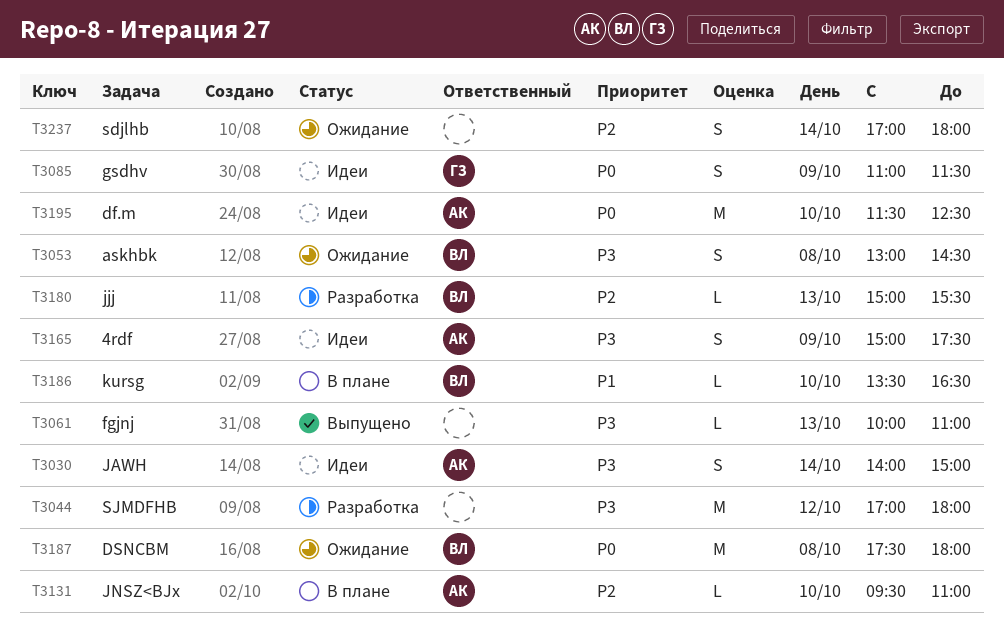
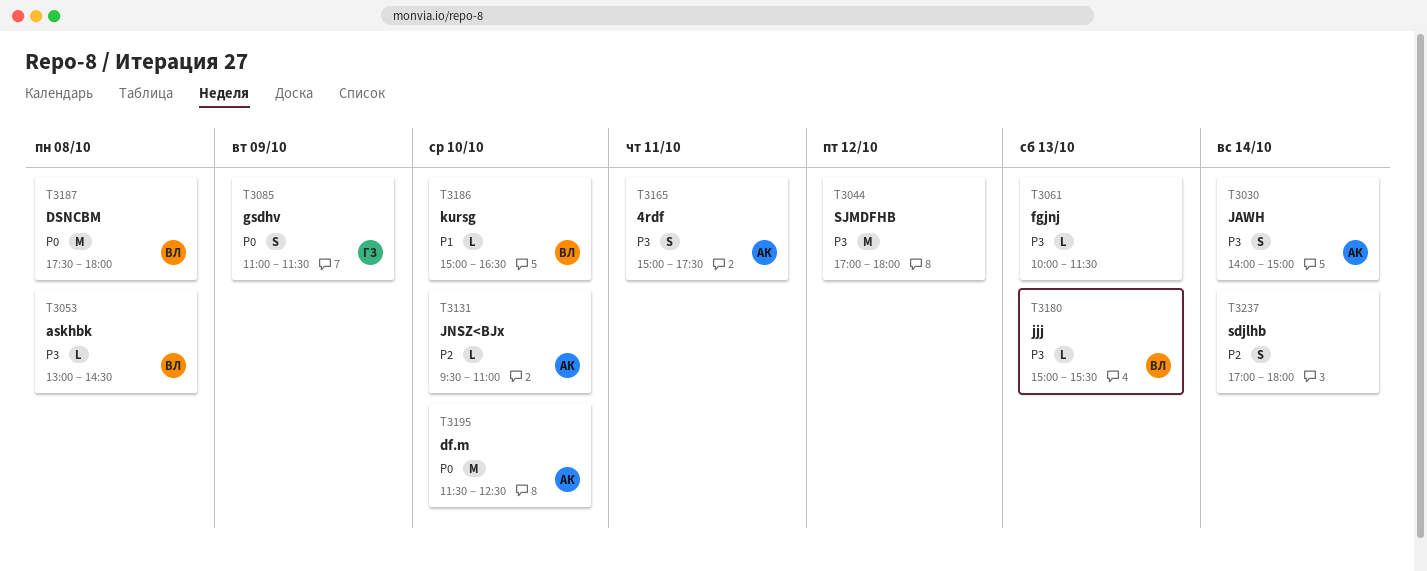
T3053, estimate: S -> L
T3061, ends: 11:00 -> 11:30
T3165, day: Oct 9 -> Oct 11
T3180, priority: P2 -> P3
T3186, begins: 13:30 -> 15:00

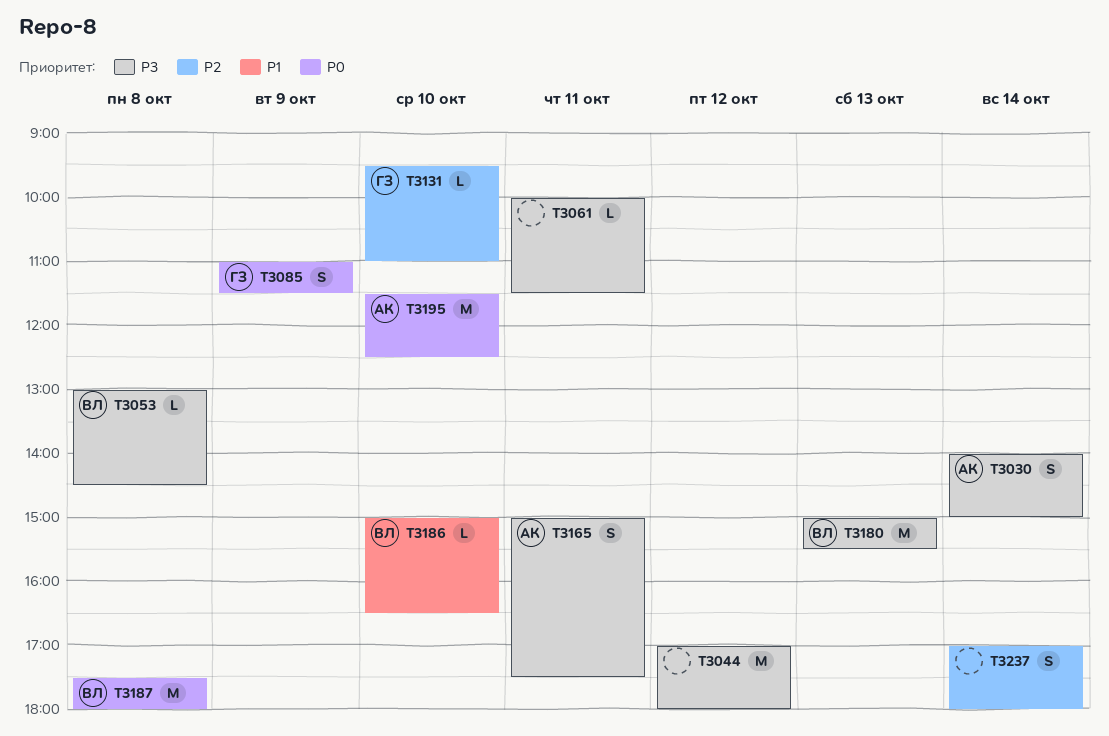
T3061, day: Oct 13 -> Oct 11
T3131, owner: АК -> ГЗ
T3180, estimate: L -> M

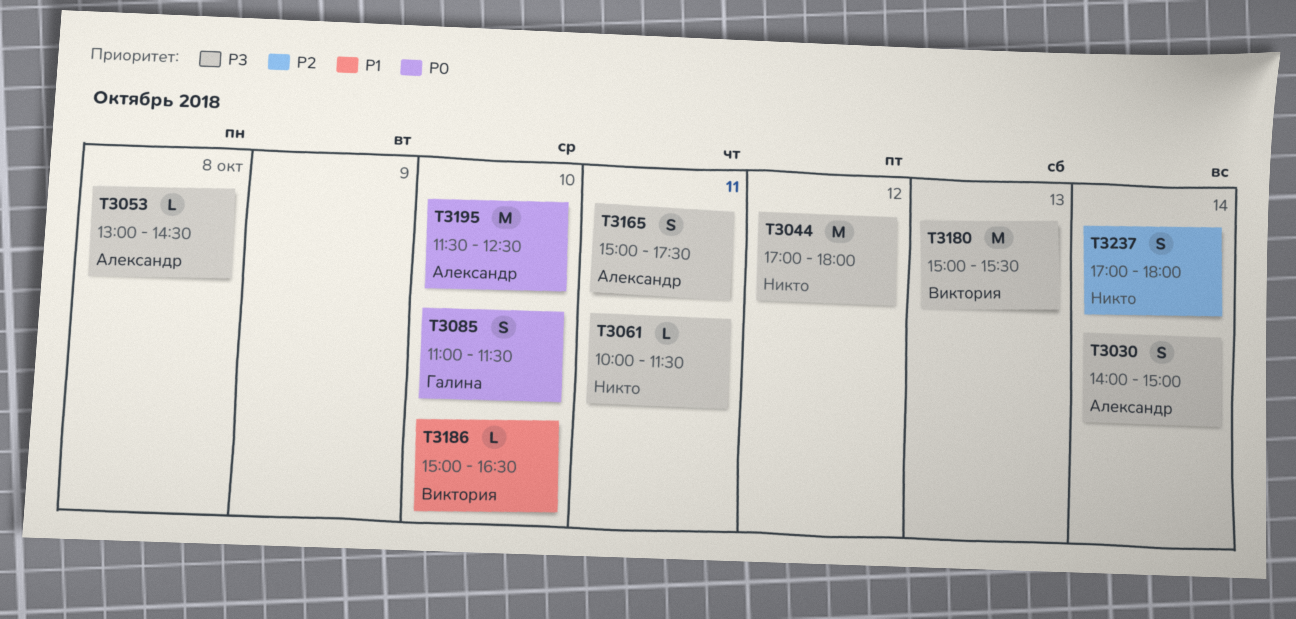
T3053, owner: Виктория -> Александр
T3085, day: Oct 9 -> Oct 10
T3131: present -> none
T3187: present -> none

